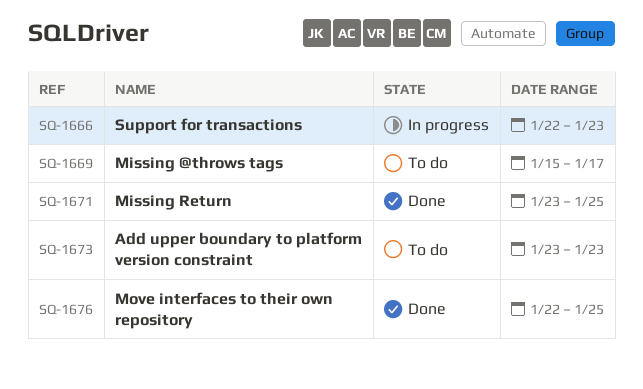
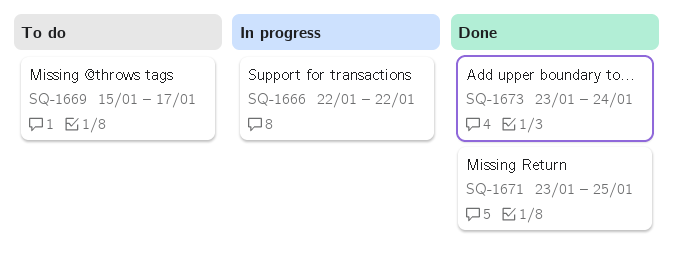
SQ-1666, due: Jan 23 -> Jan 22
SQ-1673, status: To do -> Done
SQ-1673, due: Jan 23 -> Jan 24
SQ-1676: present -> none

